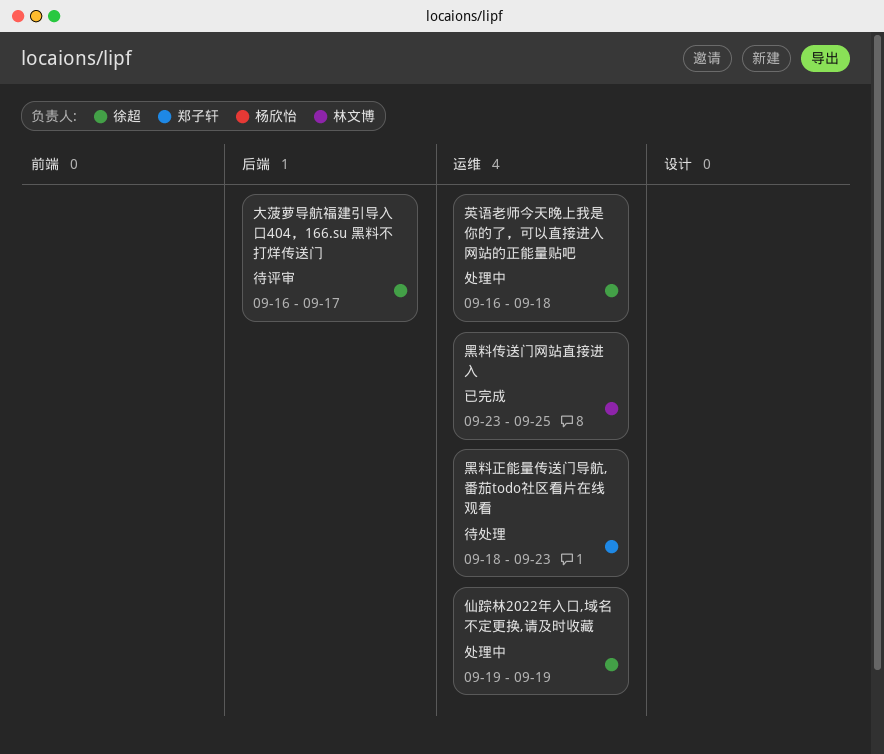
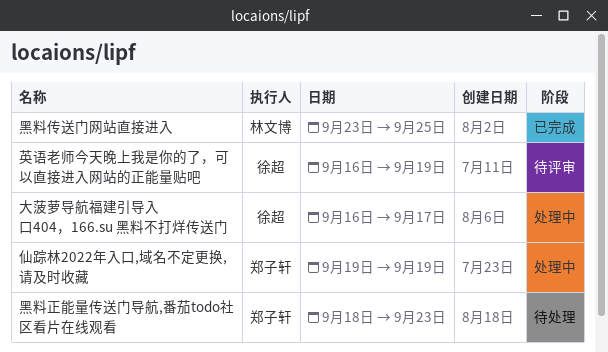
仙踪林2022年入口,域名不定更换,请及时收藏, owner: 徐超 -> 郑子轩
大菠萝导航福建引导入口404，166.su 黑料不打烊传送门, status: 待评审 -> 处理中
英语老师今天晚上我是你的了，可以直接进入网站的正能量贴吧, status: 处理中 -> 待评审
英语老师今天晚上我是你的了，可以直接进入网站的正能量贴吧, due: Sep 18 -> Sep 19

